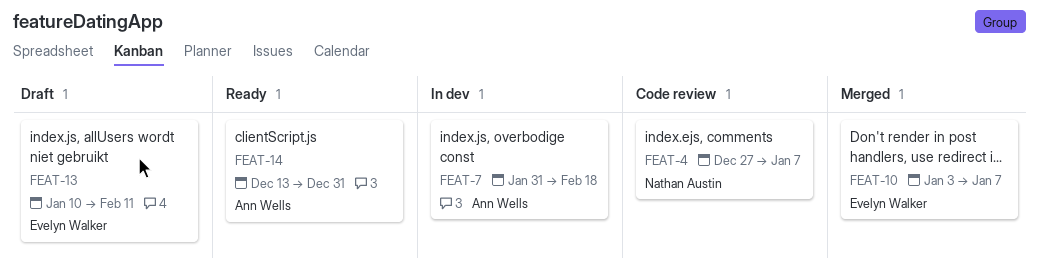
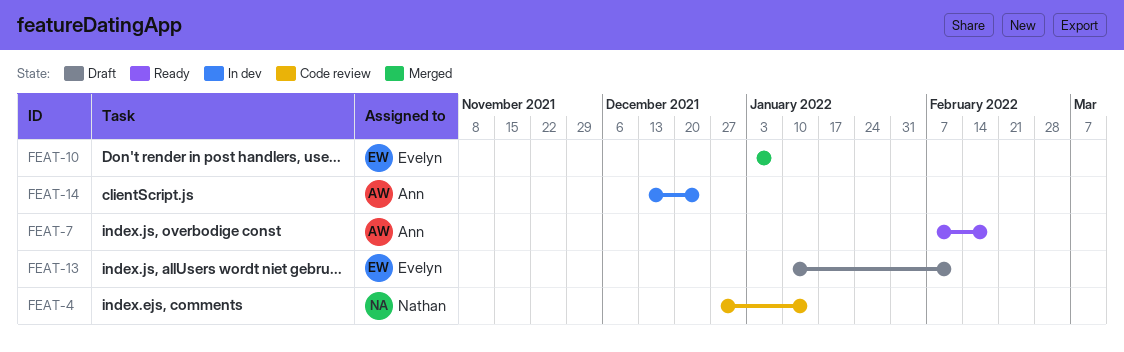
FEAT-4, due: Jan 7 -> Jan 14
FEAT-7, status: In dev -> Ready
FEAT-7, start: Jan 31 -> Feb 7
FEAT-14, status: Ready -> In dev
FEAT-14, due: Dec 31 -> Dec 24

